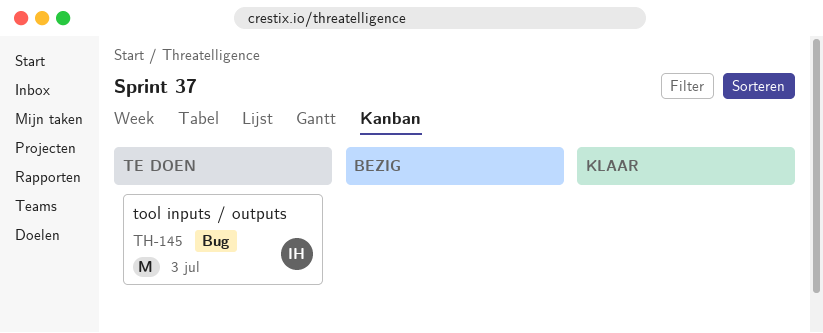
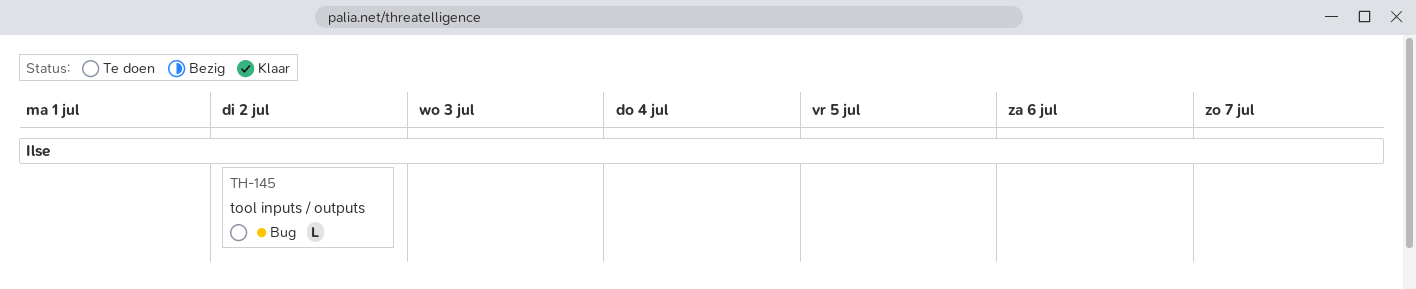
TH-145, estimate: M -> L
TH-145, due: Jul 3 -> Jul 2

